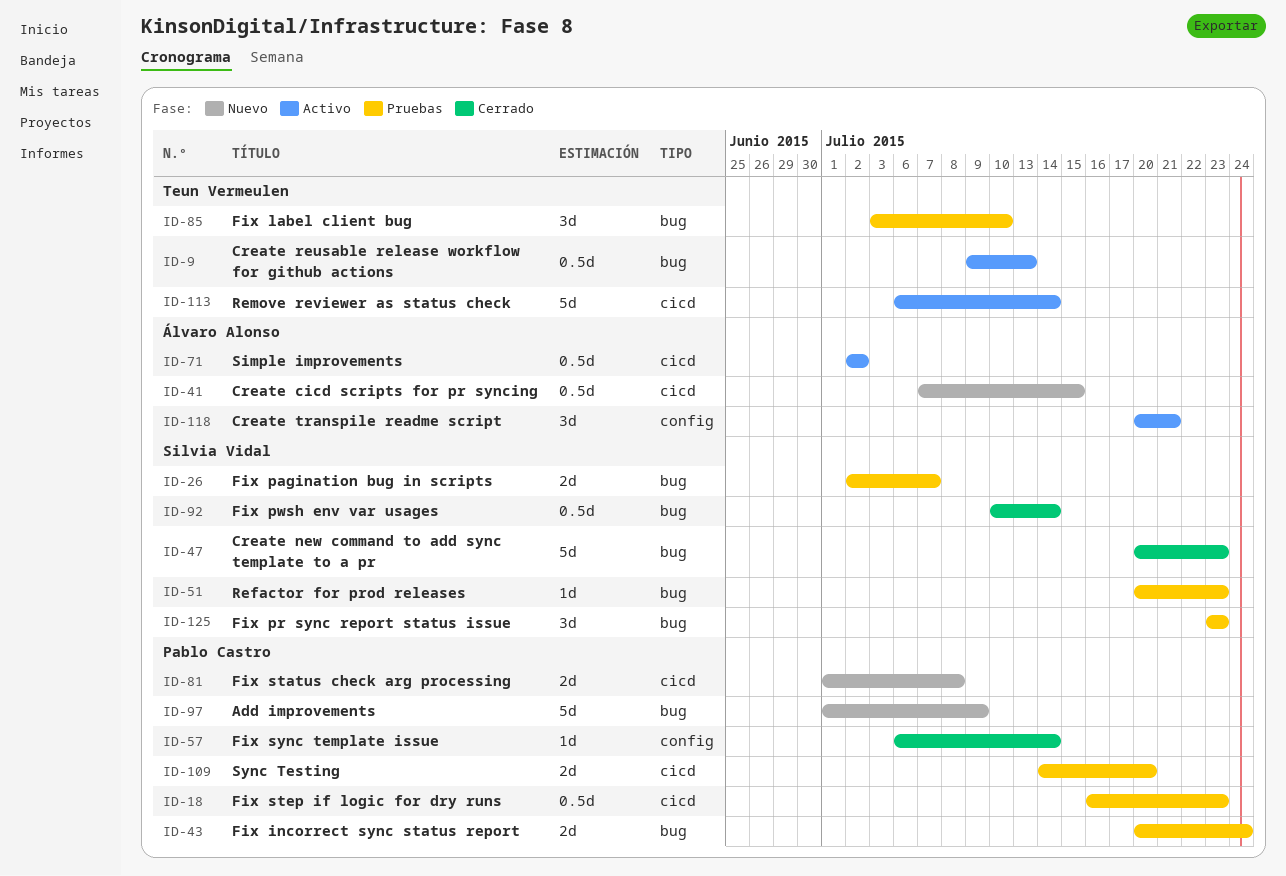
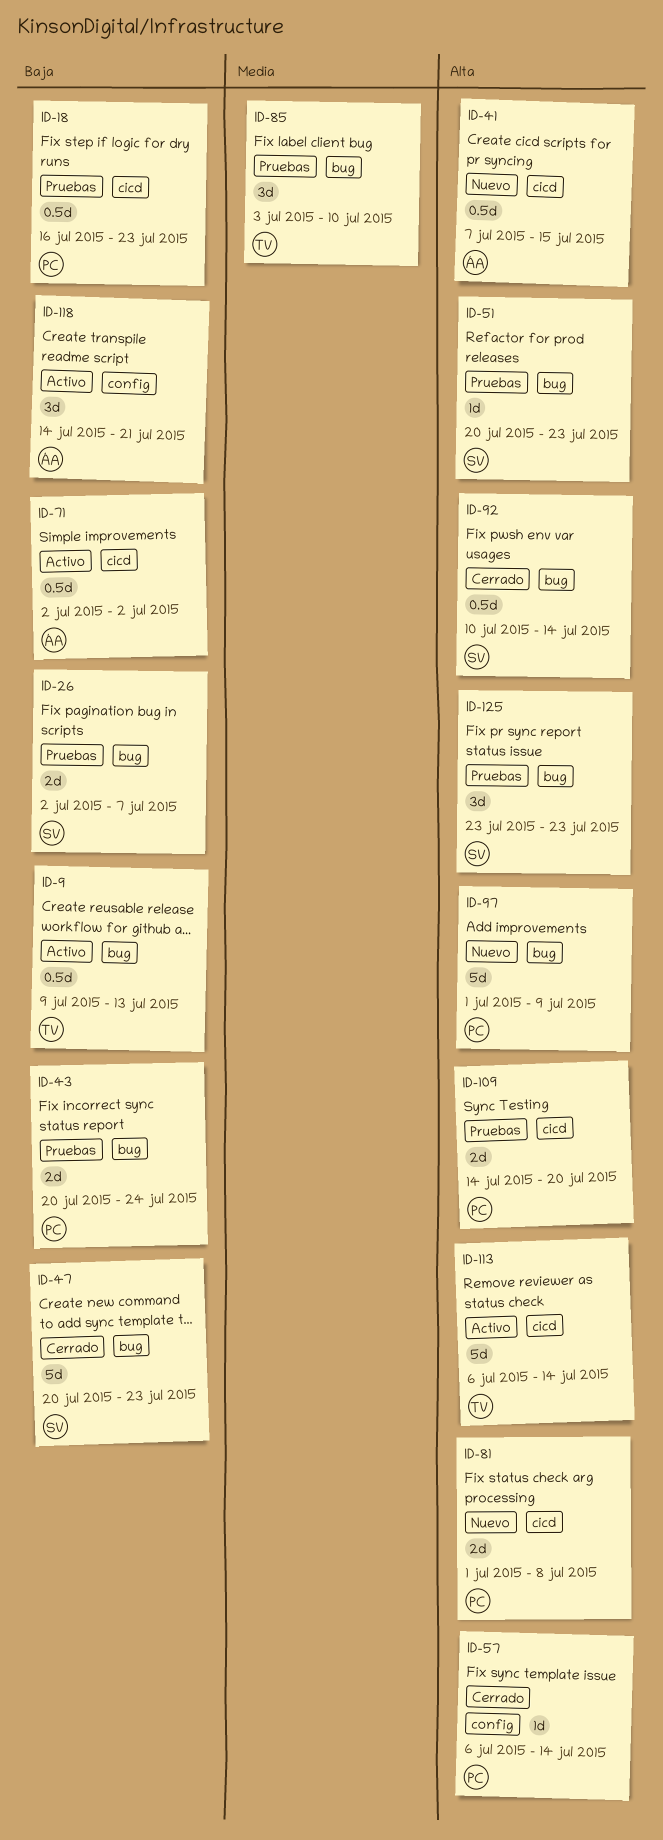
ID-118, start: Jul 20 -> Jul 14

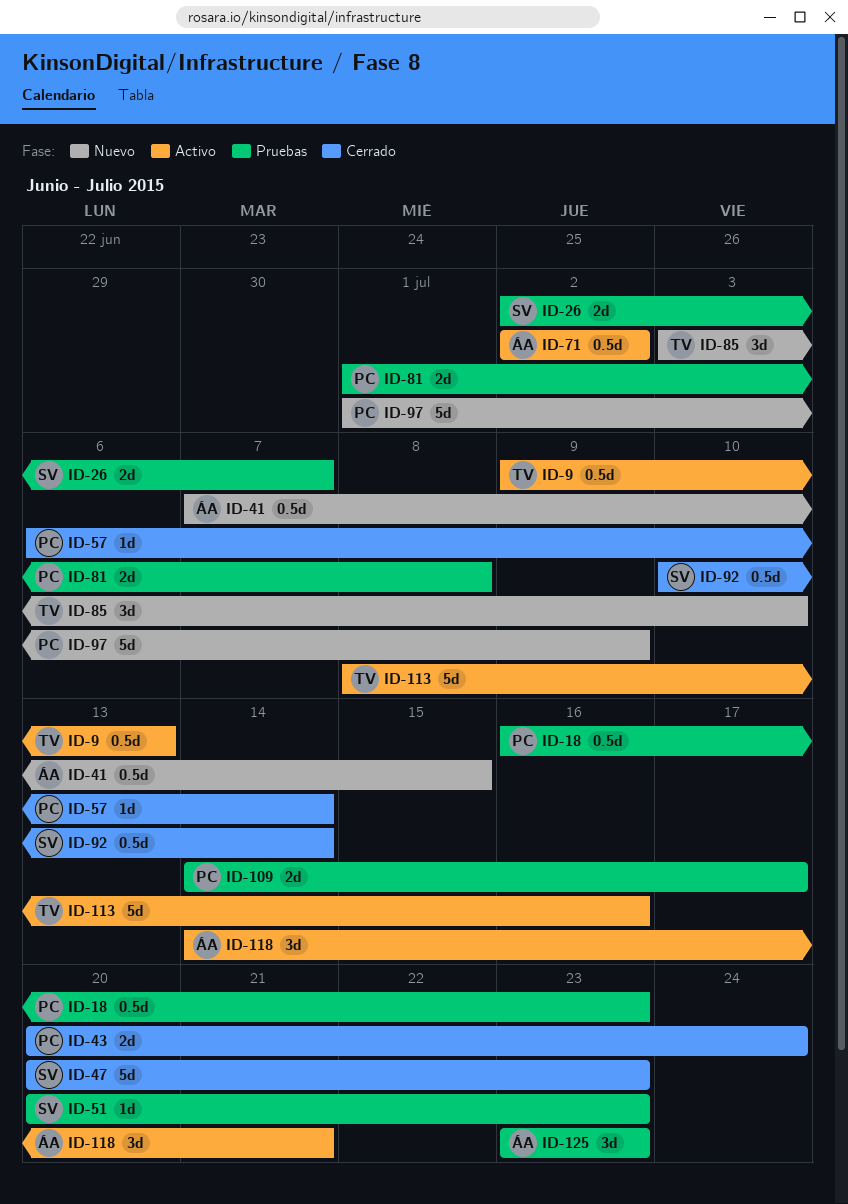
ID-43, status: Pruebas -> Cerrado
ID-81, status: Nuevo -> Pruebas
ID-85, status: Pruebas -> Nuevo
ID-109, due: Jul 20 -> Jul 17
ID-113, start: Jul 6 -> Jul 8
ID-113, due: Jul 14 -> Jul 16
ID-125, owner: SV -> ÁA

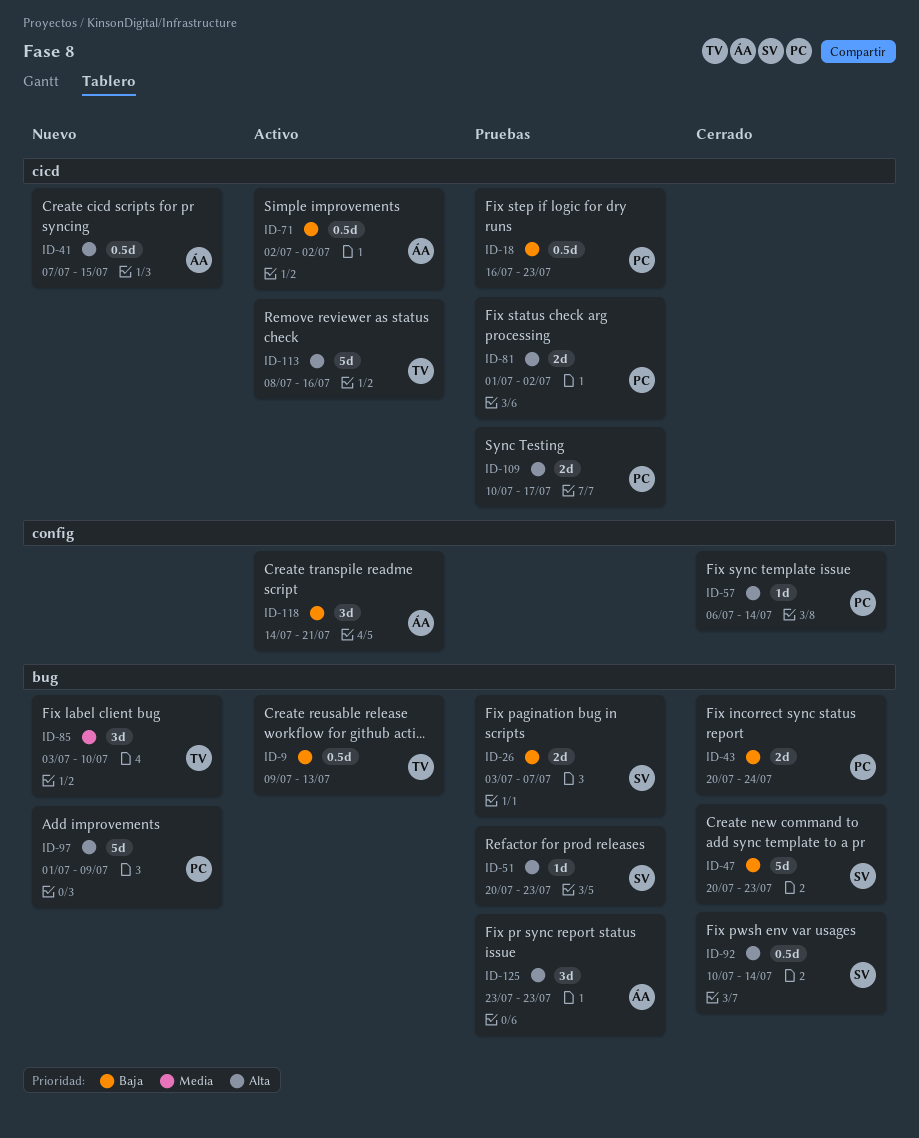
ID-26, start: Jul 2 -> Jul 3
ID-81, due: Jul 8 -> Jul 2
ID-109, start: Jul 14 -> Jul 10

